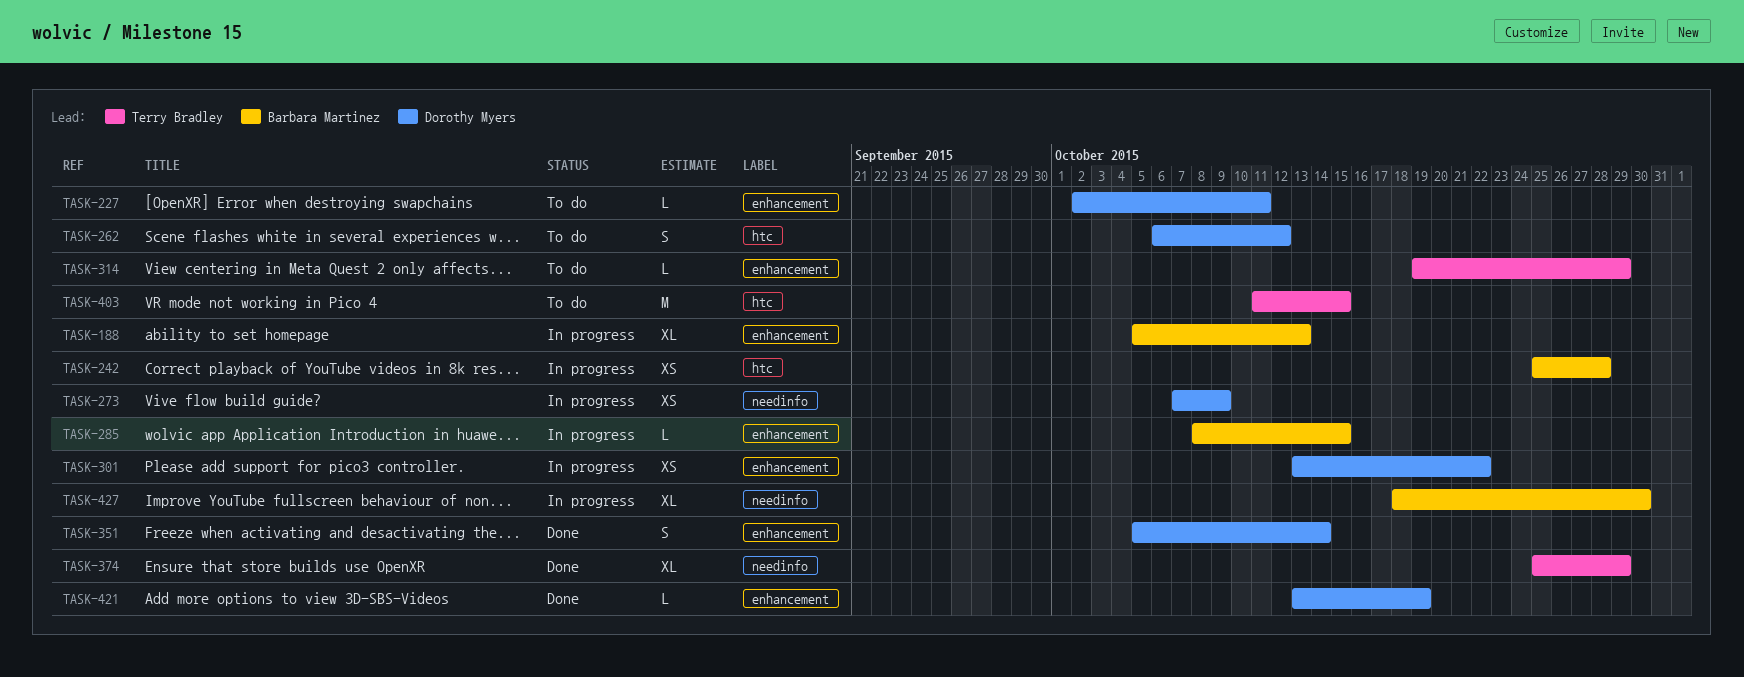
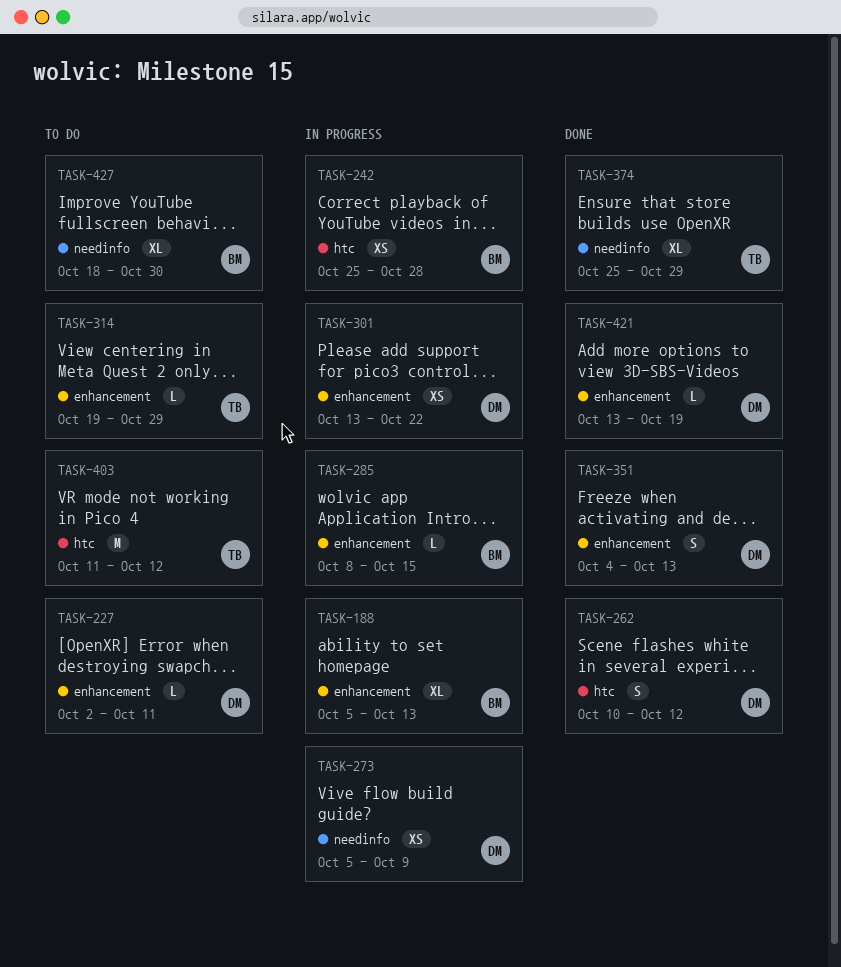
TASK-262, status: To do -> Done
TASK-262, start: Oct 6 -> Oct 10
TASK-273, start: Oct 7 -> Oct 5
TASK-351, start: Oct 5 -> Oct 4
TASK-351, due: Oct 14 -> Oct 13
TASK-403, due: Oct 15 -> Oct 12
TASK-427, status: In progress -> To do

